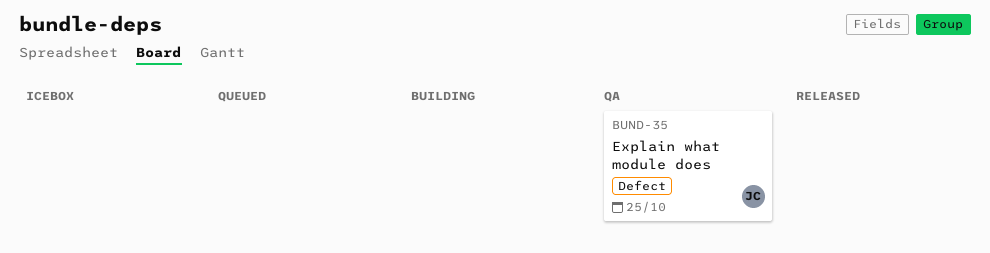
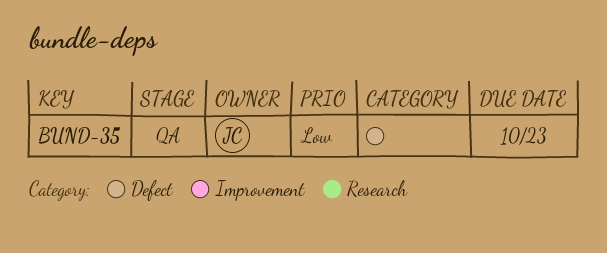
BUND-35, due: Oct 25 -> Oct 23

